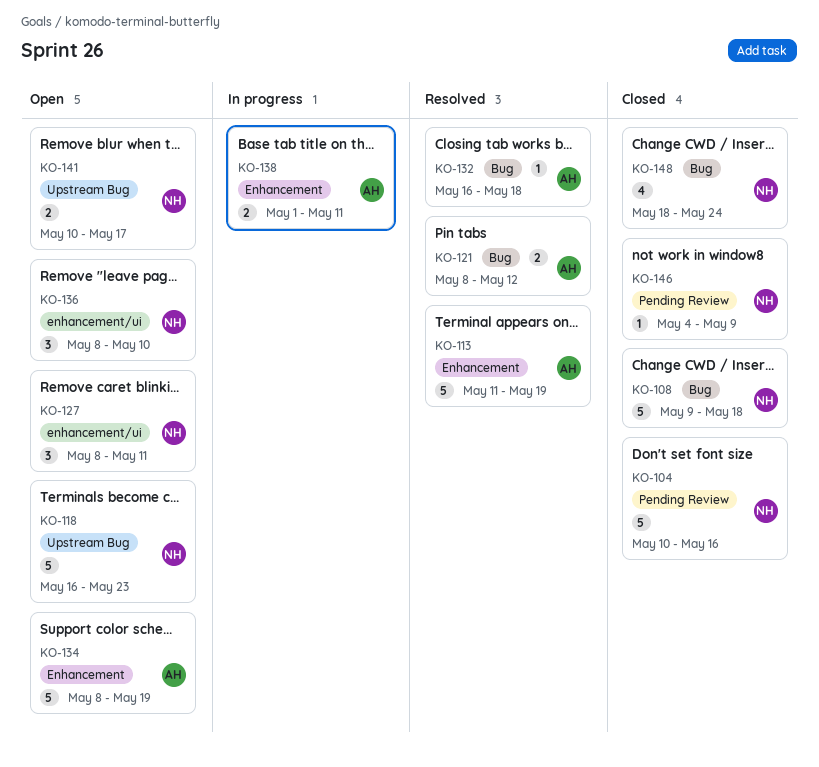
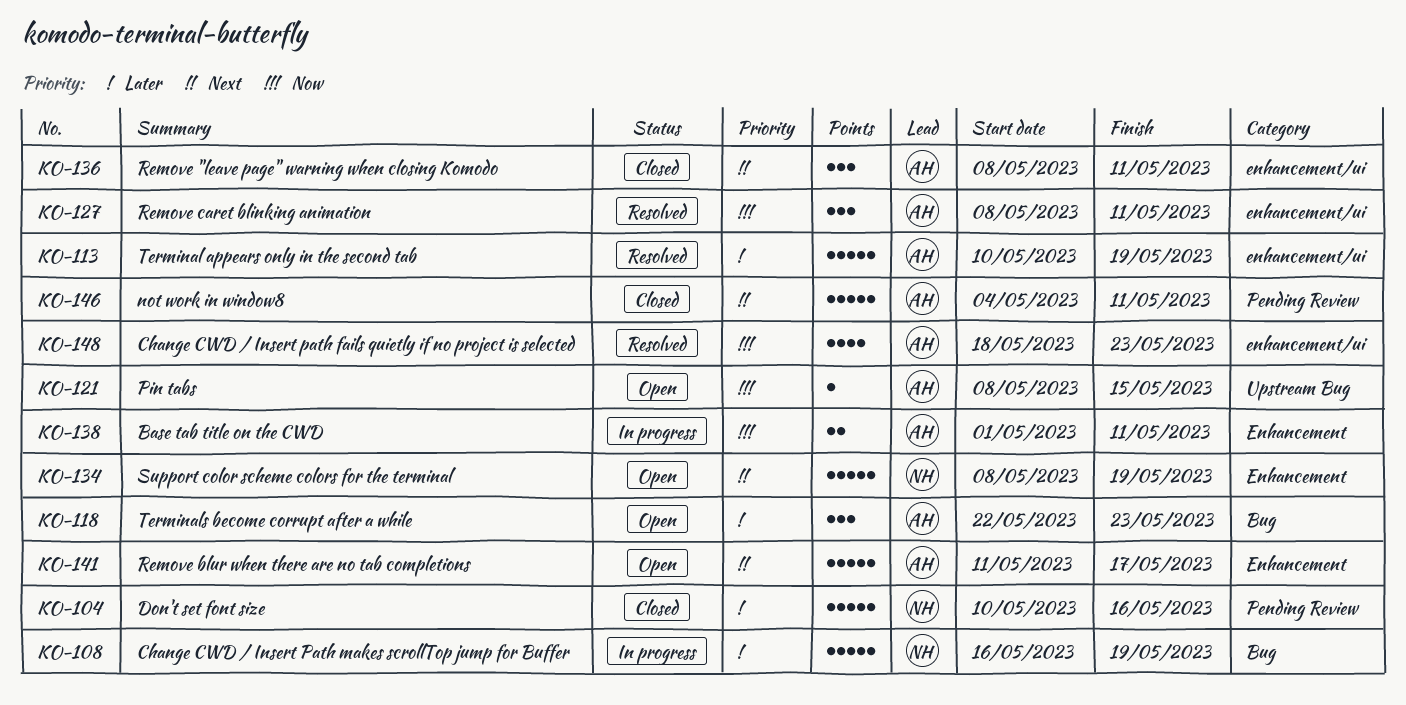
KO-108, status: Closed -> In progress
KO-108, start: May 9 -> May 16
KO-108, due: May 18 -> May 19
KO-113, label: Enhancement -> enhancement/ui
KO-113, start: May 11 -> May 10
KO-118, owner: NH -> AH
KO-118, label: Upstream Bug -> Bug
KO-118, estimate: 5 -> 3
KO-118, start: May 16 -> May 22
KO-121, status: Resolved -> Open
KO-121, label: Bug -> Upstream Bug
KO-121, estimate: 2 -> 1
KO-121, due: May 12 -> May 15
KO-127, status: Open -> Resolved
KO-127, owner: NH -> AH
KO-132: present -> none
KO-134, owner: AH -> NH
KO-136, status: Open -> Closed
KO-136, owner: NH -> AH
KO-136, due: May 10 -> May 11
KO-141, owner: NH -> AH
KO-141, label: Upstream Bug -> Enhancement
KO-141, estimate: 2 -> 5
KO-141, start: May 10 -> May 11
KO-146, owner: NH -> AH
KO-146, estimate: 1 -> 5
KO-146, due: May 9 -> May 11
KO-148, status: Closed -> Resolved
KO-148, owner: NH -> AH
KO-148, label: Bug -> enhancement/ui
KO-148, due: May 24 -> May 23

